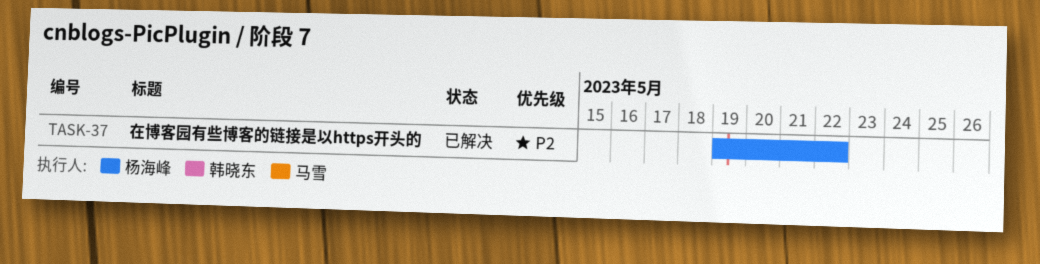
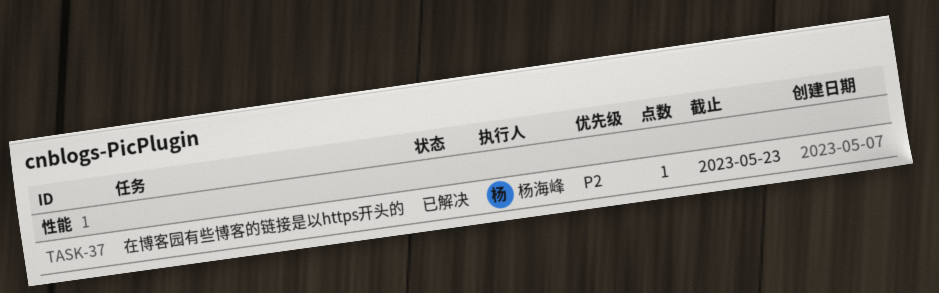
TASK-37, due: May 22 -> May 23

